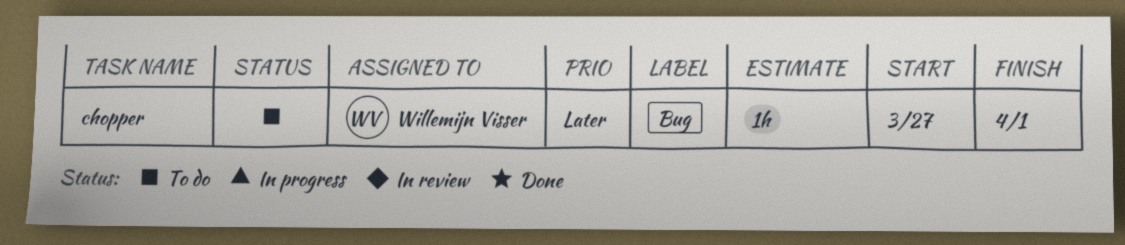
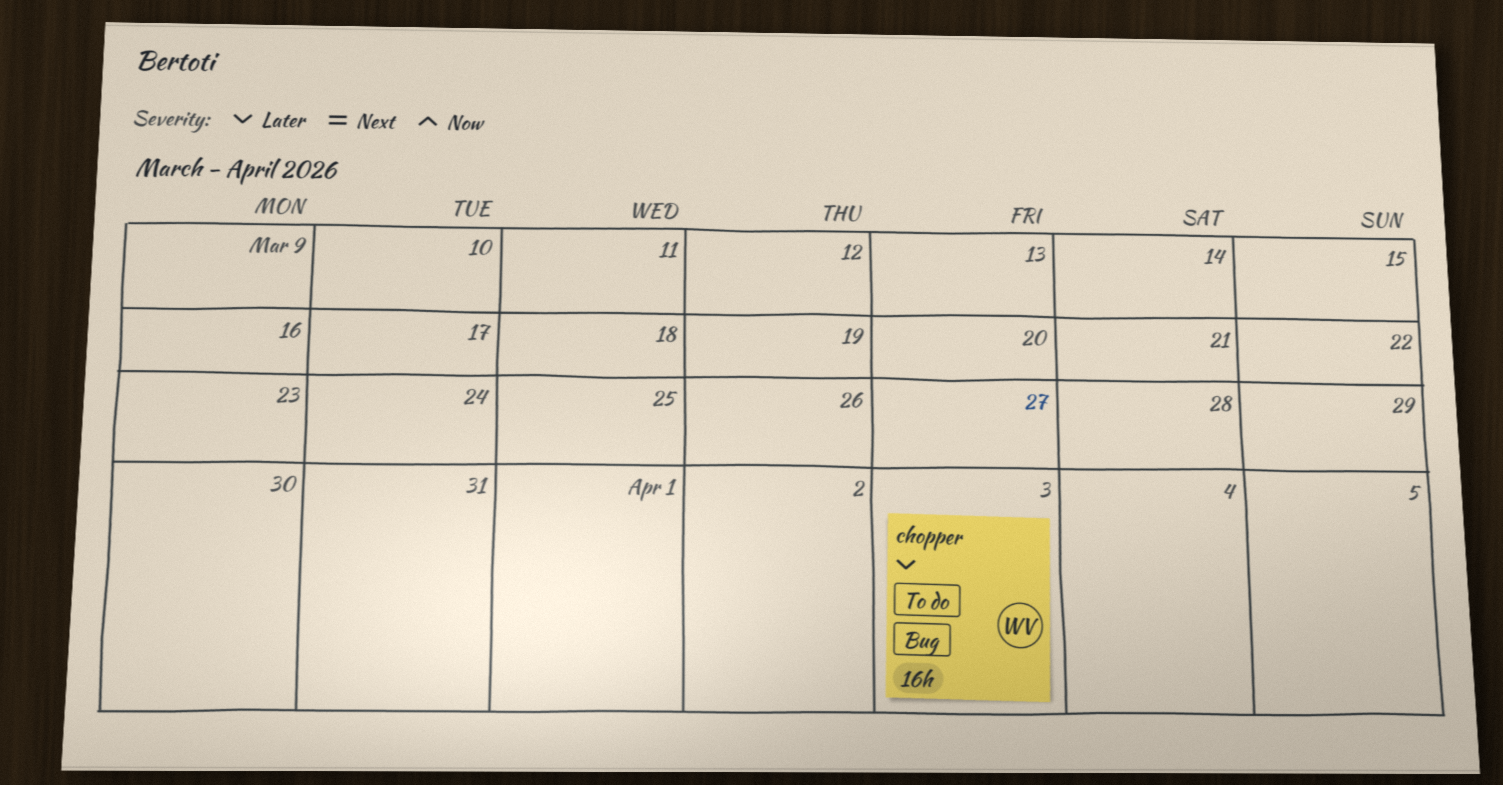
chopper, estimate: 1h -> 16h
chopper, due: Apr 1 -> Apr 3

